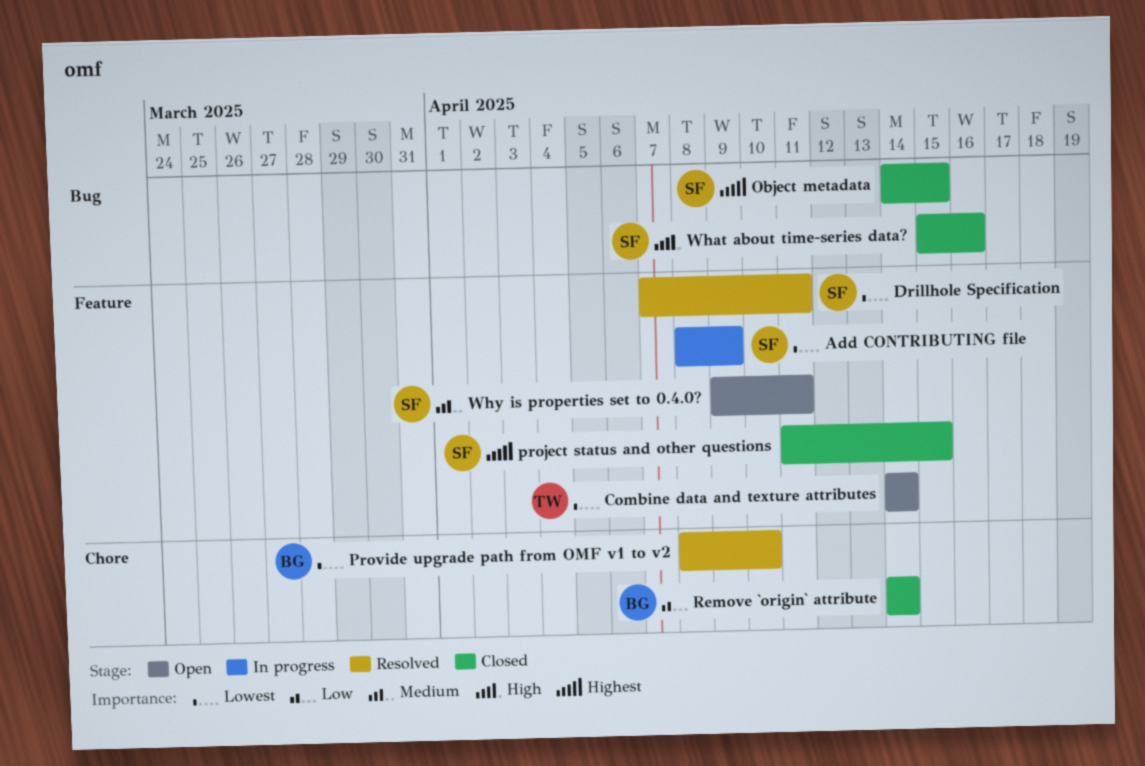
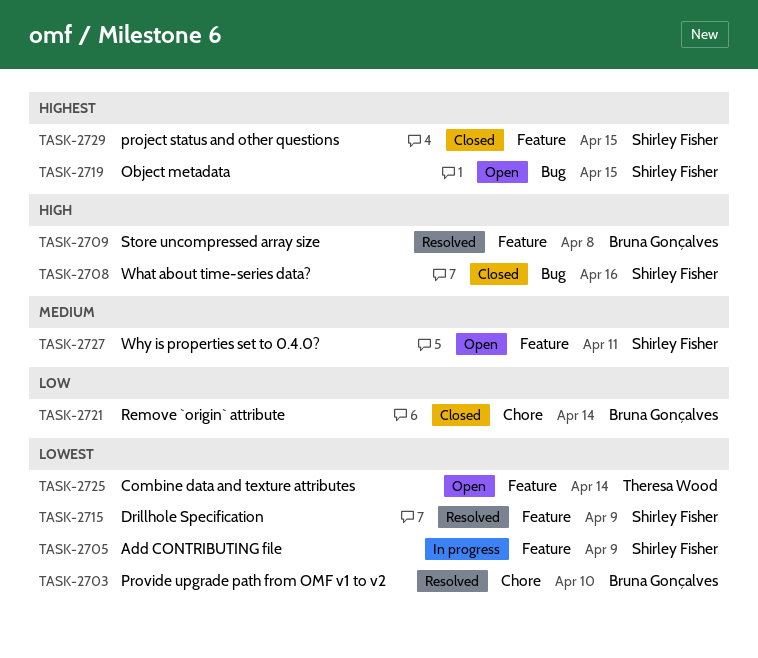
Drillhole Specification, due: Apr 11 -> Apr 9
Object metadata, status: Closed -> Open
Store uncompressed array size: none -> present

